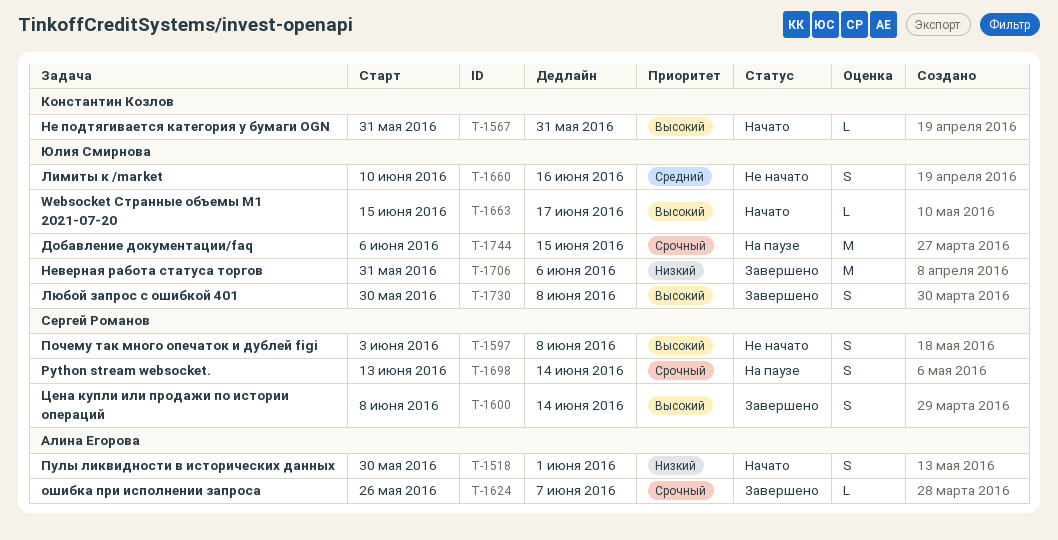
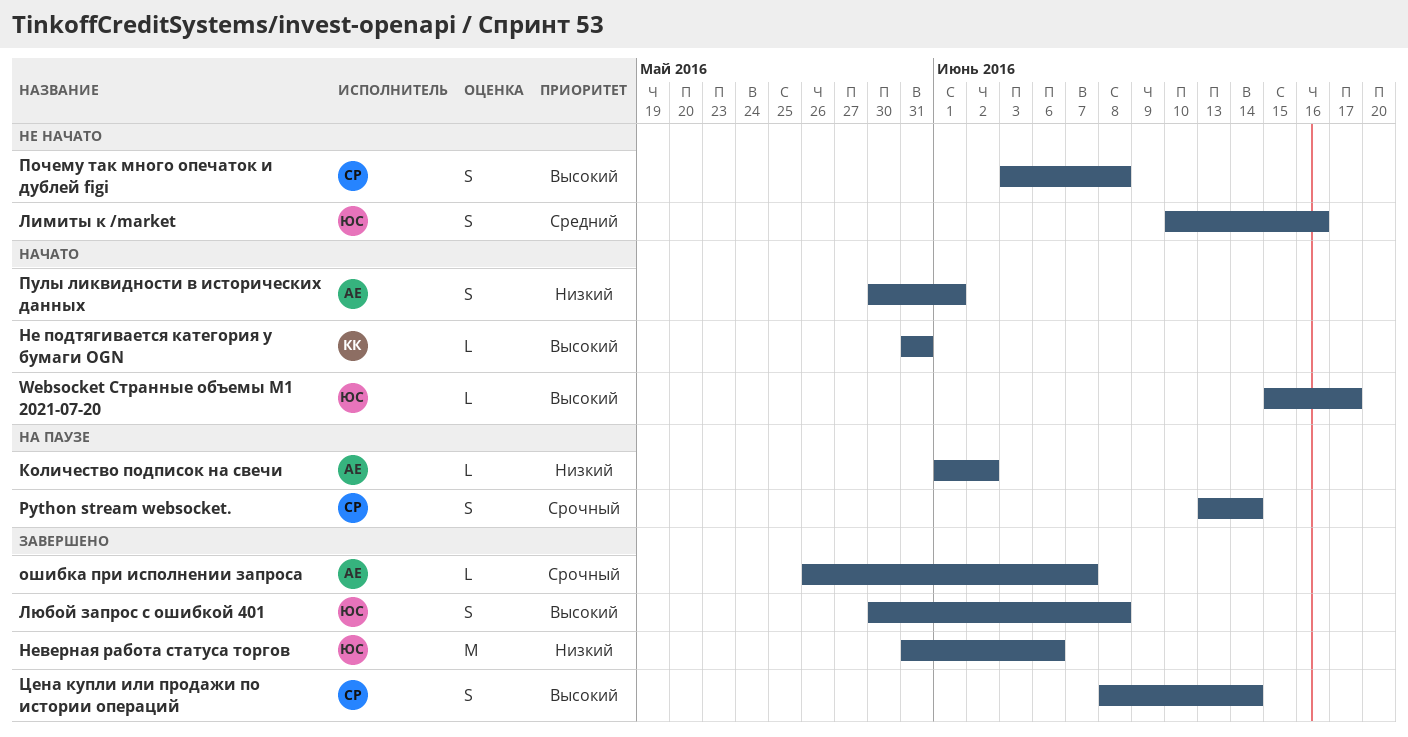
Добавление документации/faq: present -> none
Количество подписок на свечи: none -> present

